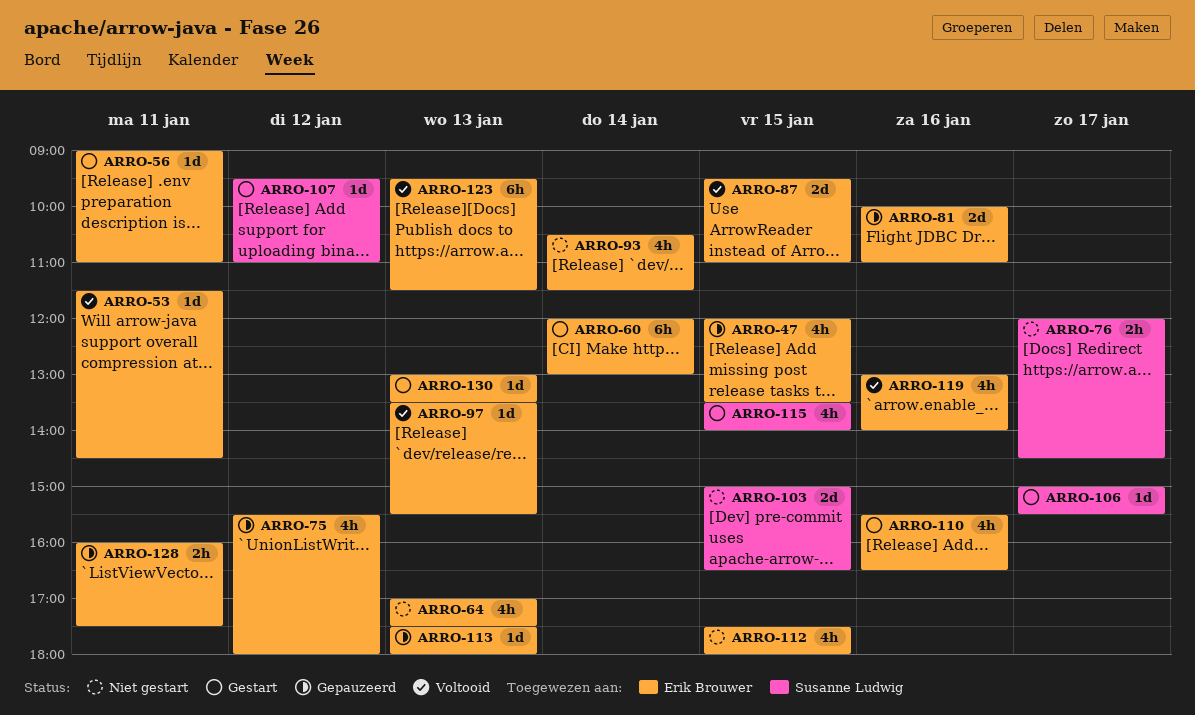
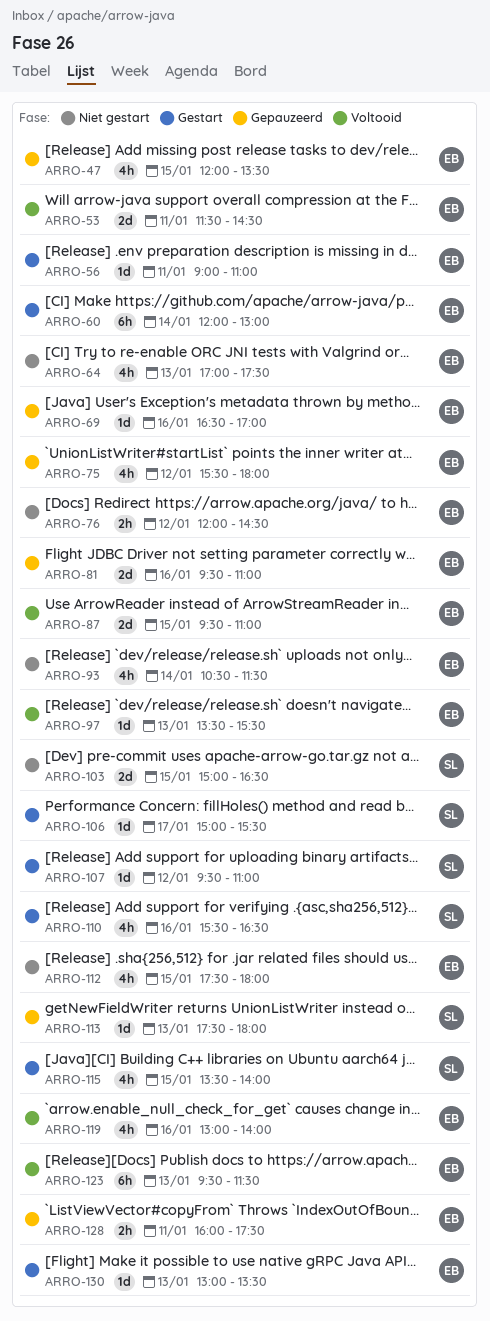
ARRO-53, estimate: 1d -> 2d
ARRO-69: none -> present
ARRO-76, owner: Susanne Ludwig -> Erik Brouwer
ARRO-76, day: Jan 17 -> Jan 12
ARRO-81, begins: 10:00 -> 09:30
ARRO-110, owner: Erik Brouwer -> Susanne Ludwig
ARRO-113, owner: Erik Brouwer -> Susanne Ludwig

